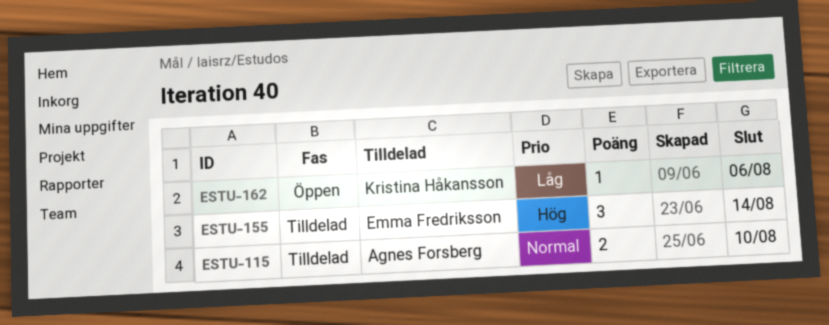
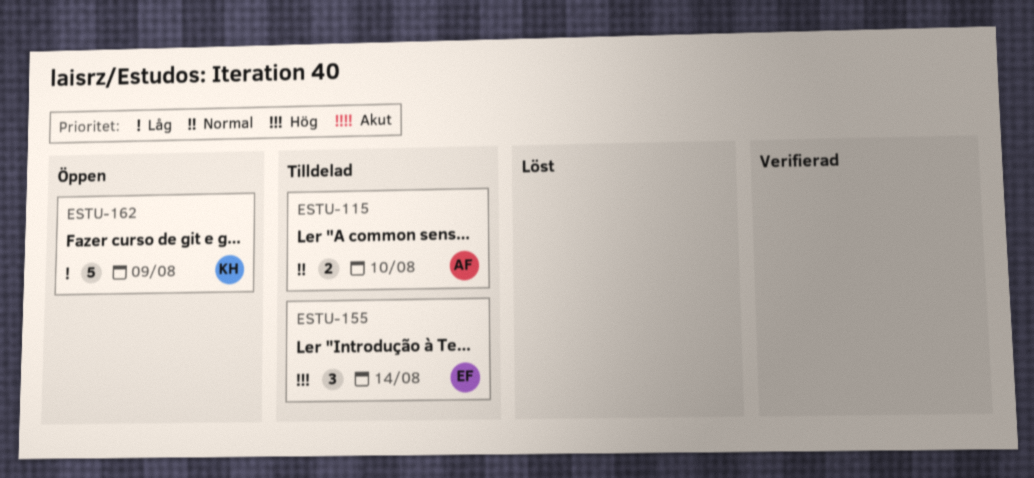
ESTU-162, estimate: 1 -> 5
ESTU-162, due: Aug 6 -> Aug 9

